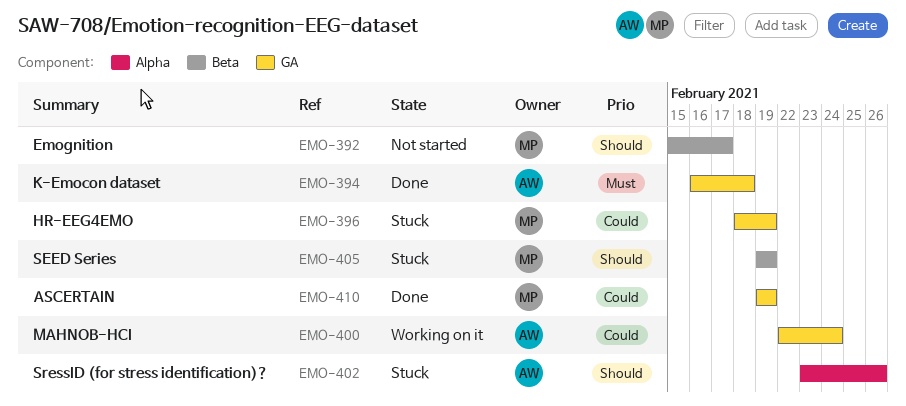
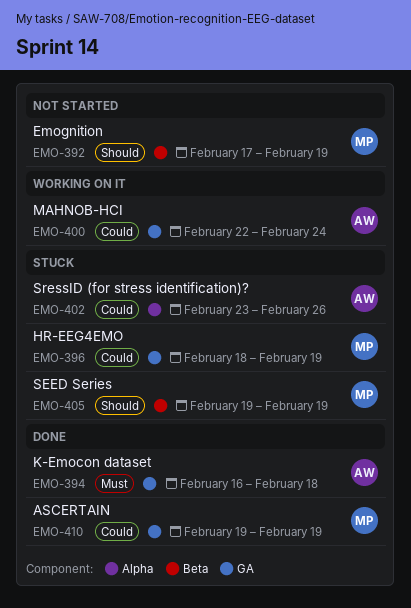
EMO-392, start: Feb 15 -> Feb 17
EMO-392, due: Feb 17 -> Feb 19
EMO-402, priority: Should -> Could

